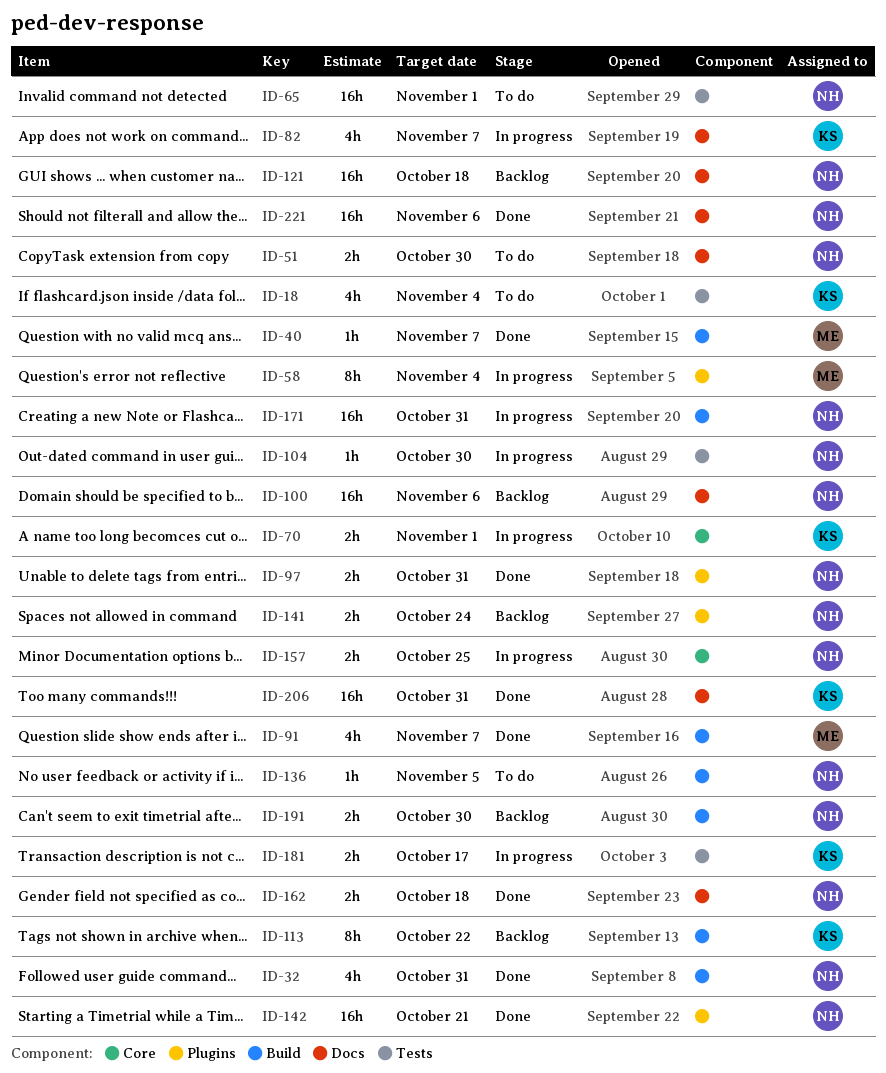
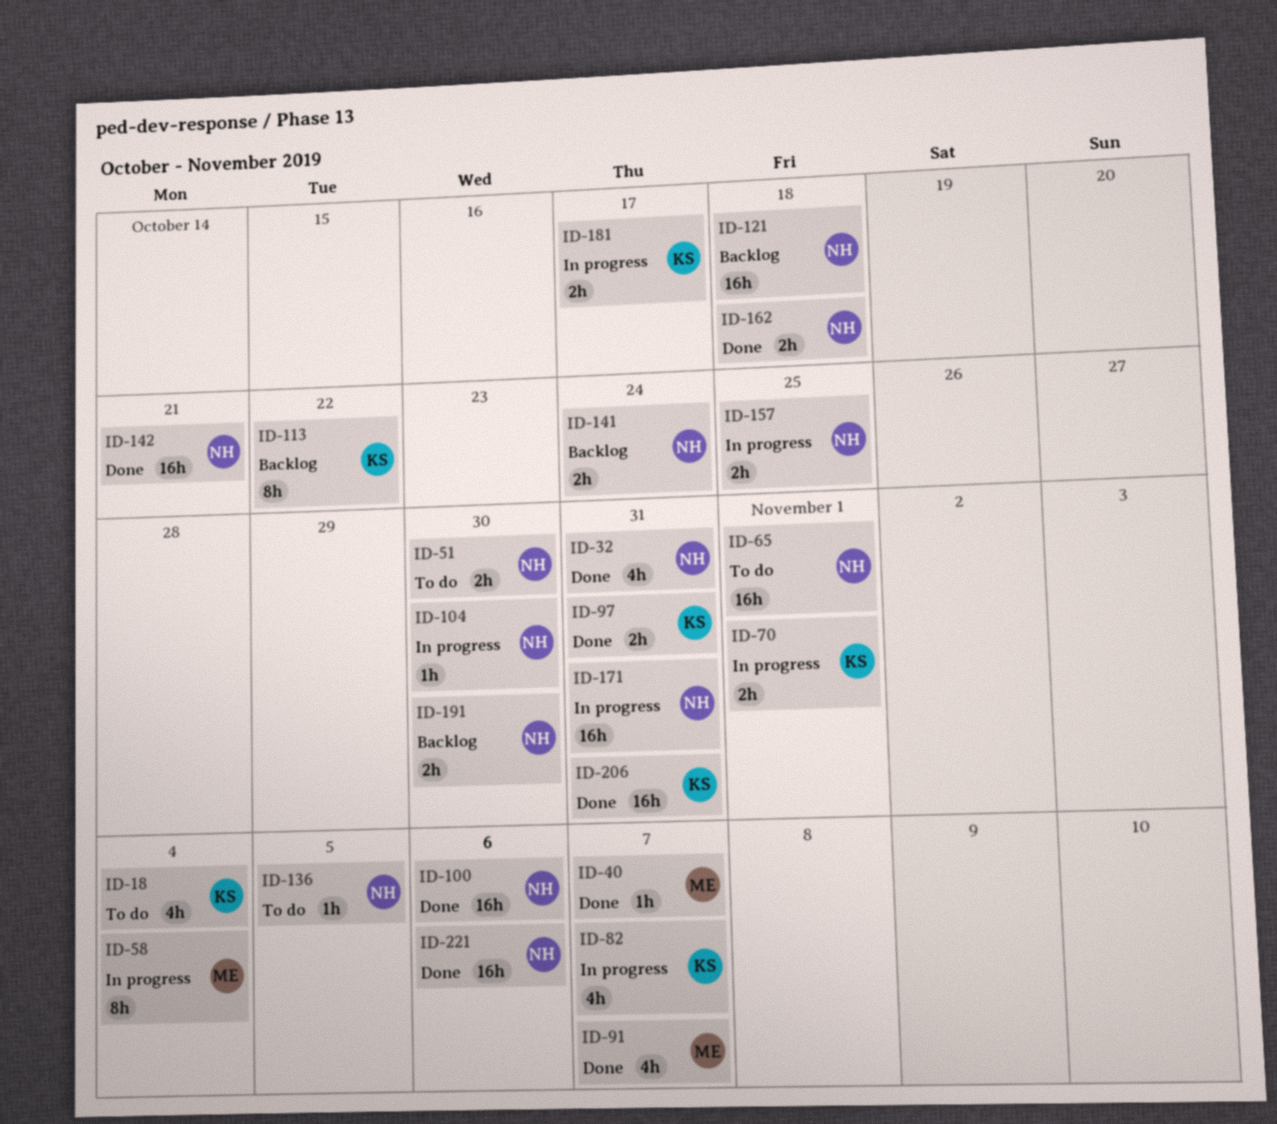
ID-97, owner: NH -> KS
ID-100, status: Backlog -> Done

